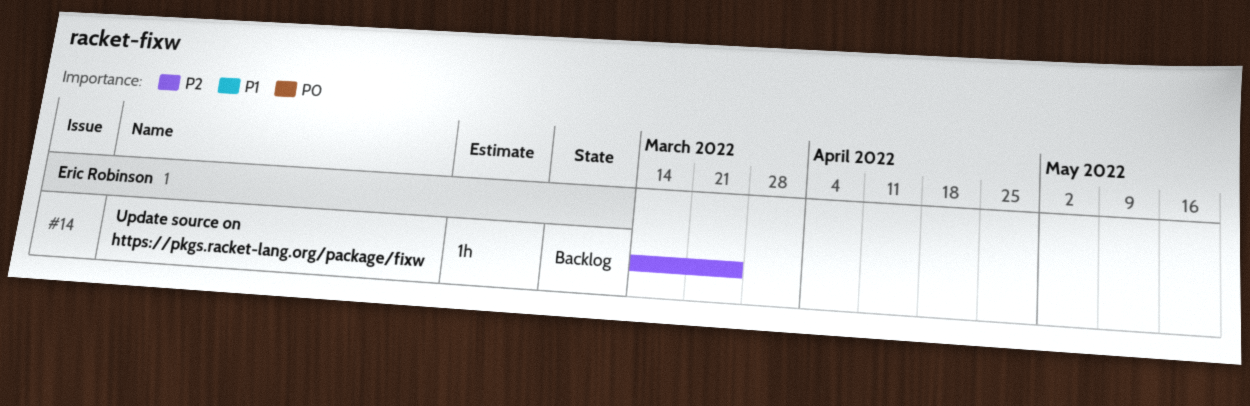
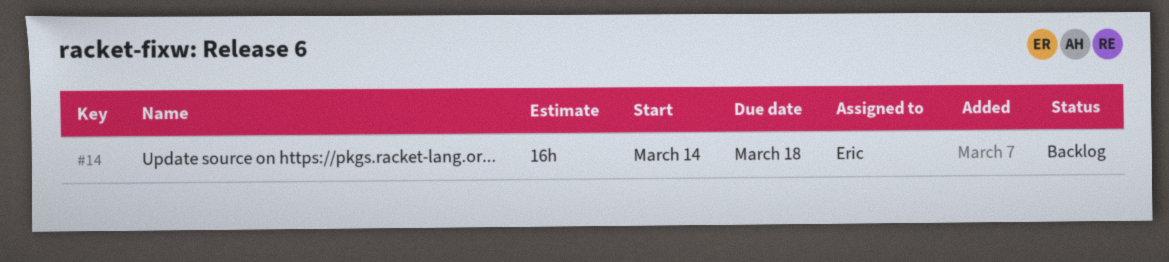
#14, estimate: 1h -> 16h
#14, due: Mar 25 -> Mar 18

